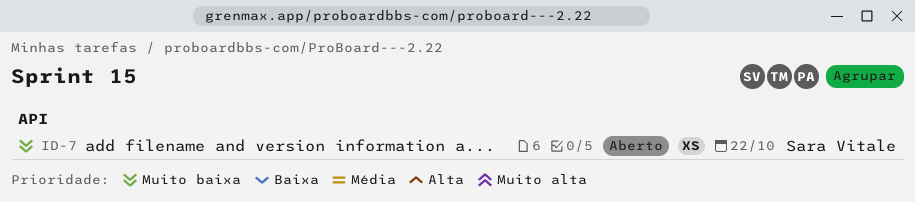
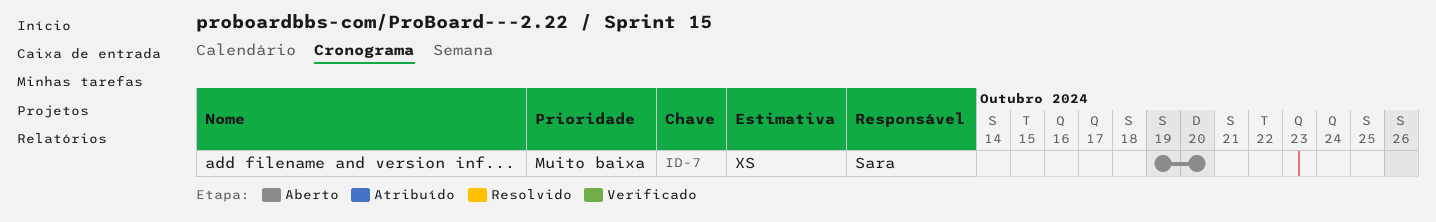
ID-7, due: Oct 22 -> Oct 20

